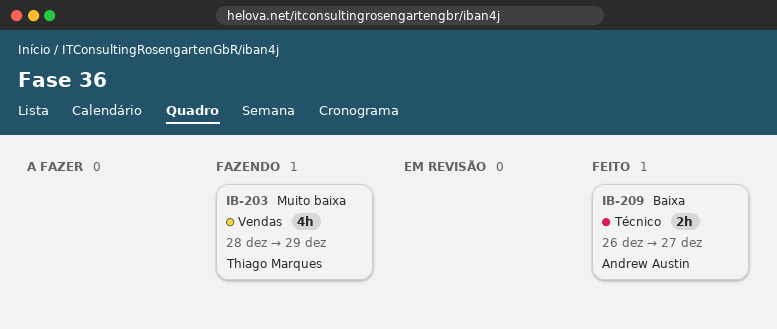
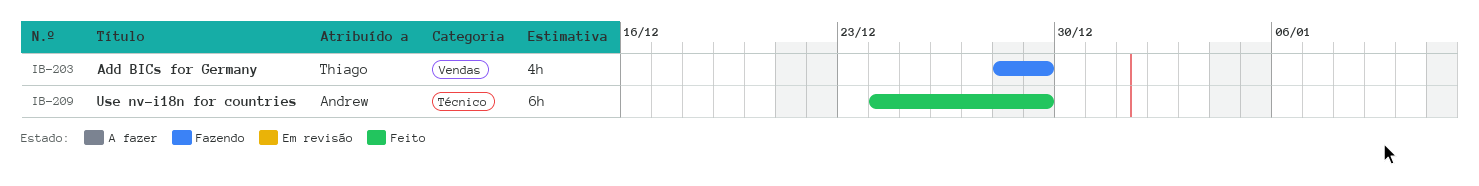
IB-209, estimate: 2h -> 6h
IB-209, start: Dec 26 -> Dec 24
IB-209, due: Dec 27 -> Dec 29

